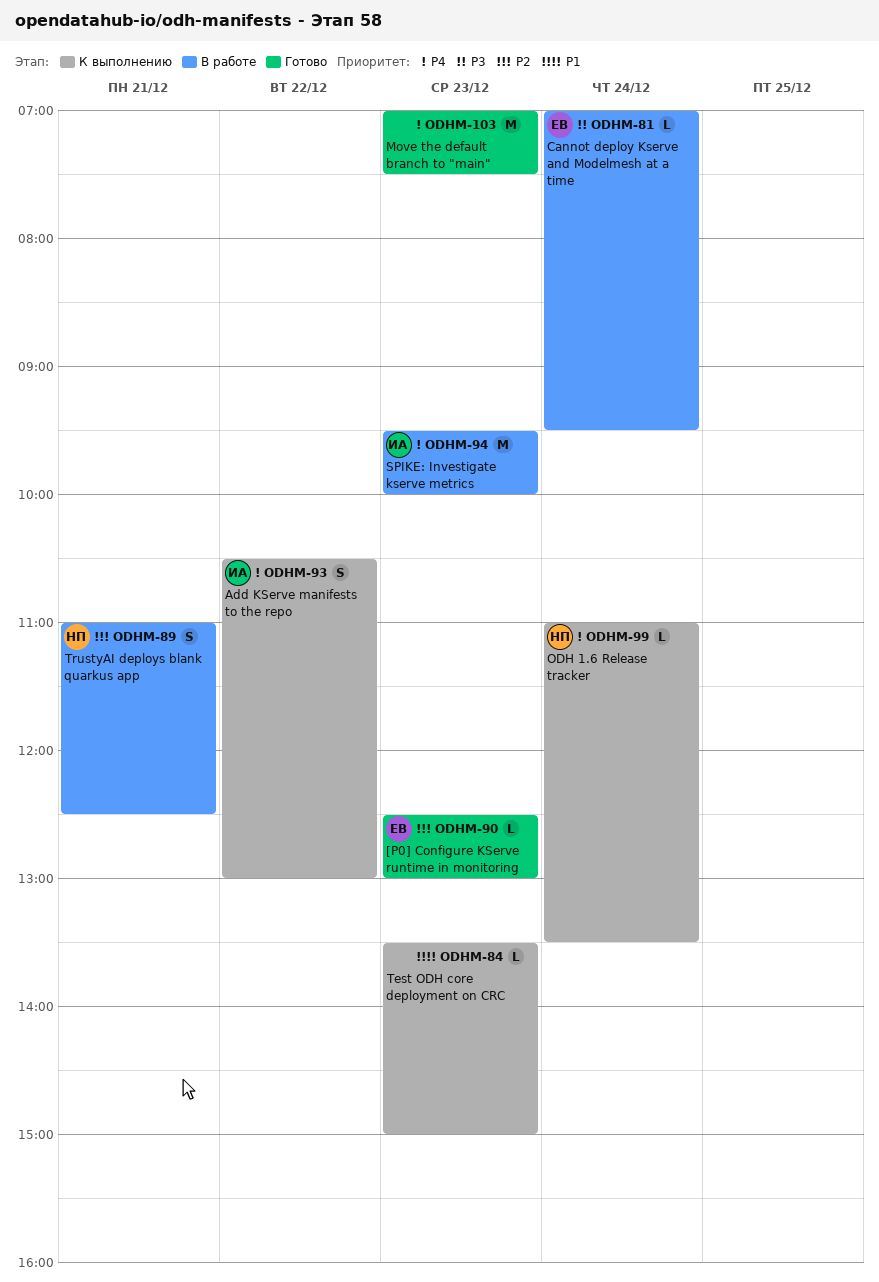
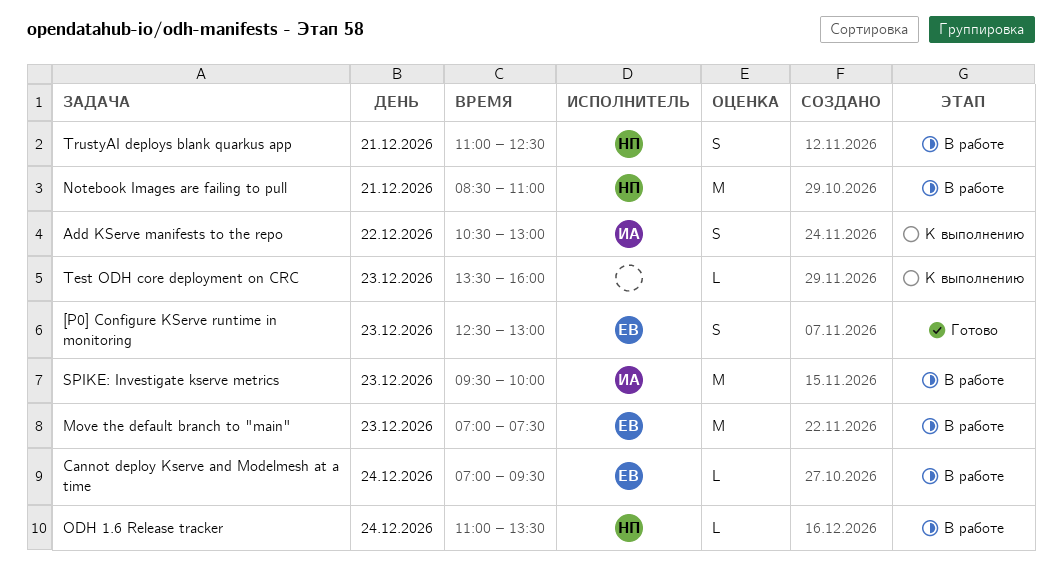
[P0] Configure KServe runtime in monitoring, estimate: L -> S
Move the default branch to "main", status: Готово -> В работе
Move the default branch to "main", owner: none -> ЕВ
Notebook Images are failing to pull: none -> present
ODH 1.6 Release tracker, status: К выполнению -> В работе
Test ODH core deployment on CRC, ends: 15:00 -> 16:00

